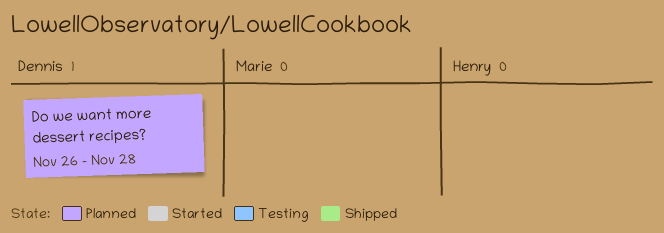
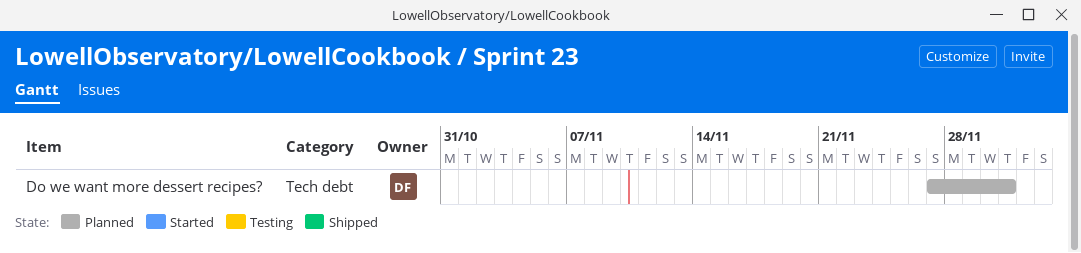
Do we want more dessert recipes?, start: Nov 26 -> Nov 27
Do we want more dessert recipes?, due: Nov 28 -> Dec 1

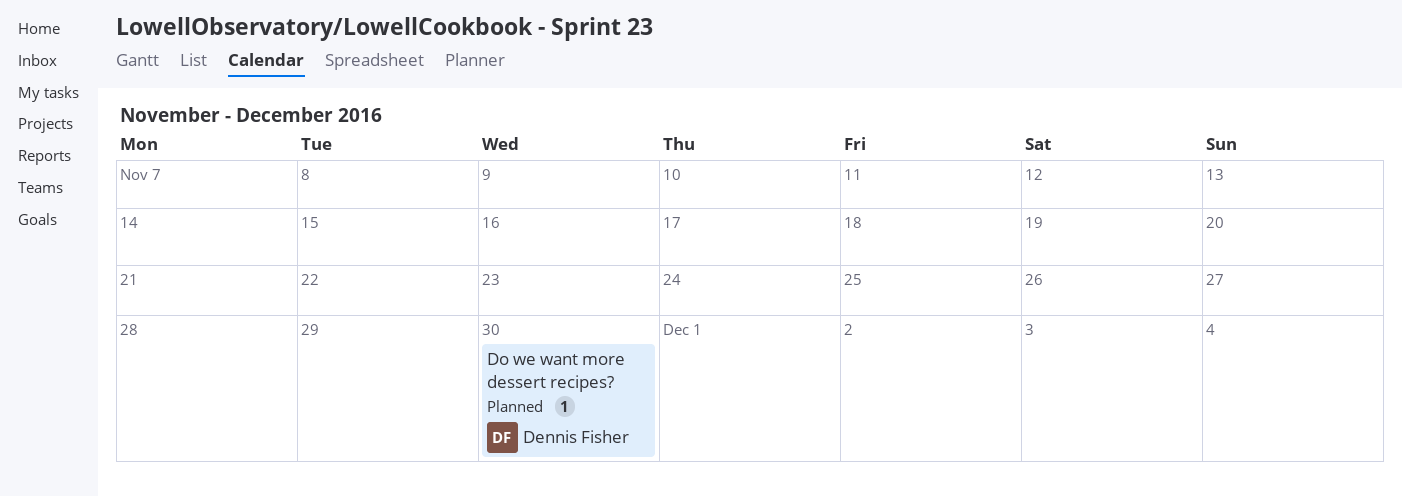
Do we want more dessert recipes?, due: Dec 1 -> Nov 30

